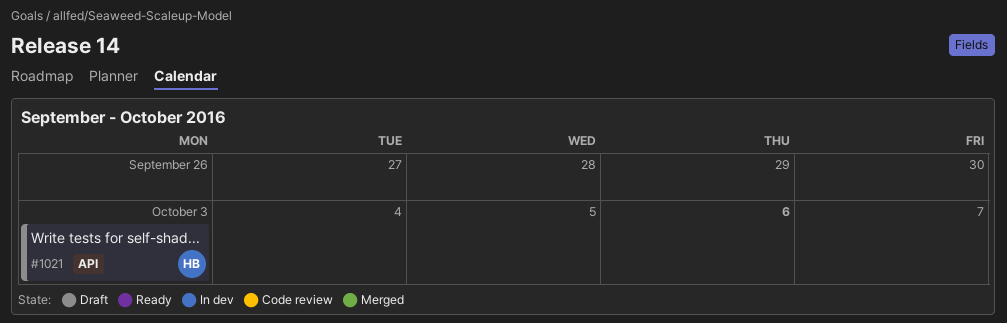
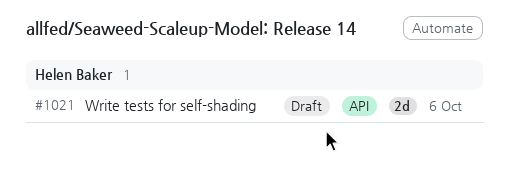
#1021, due: Oct 3 -> Oct 6

